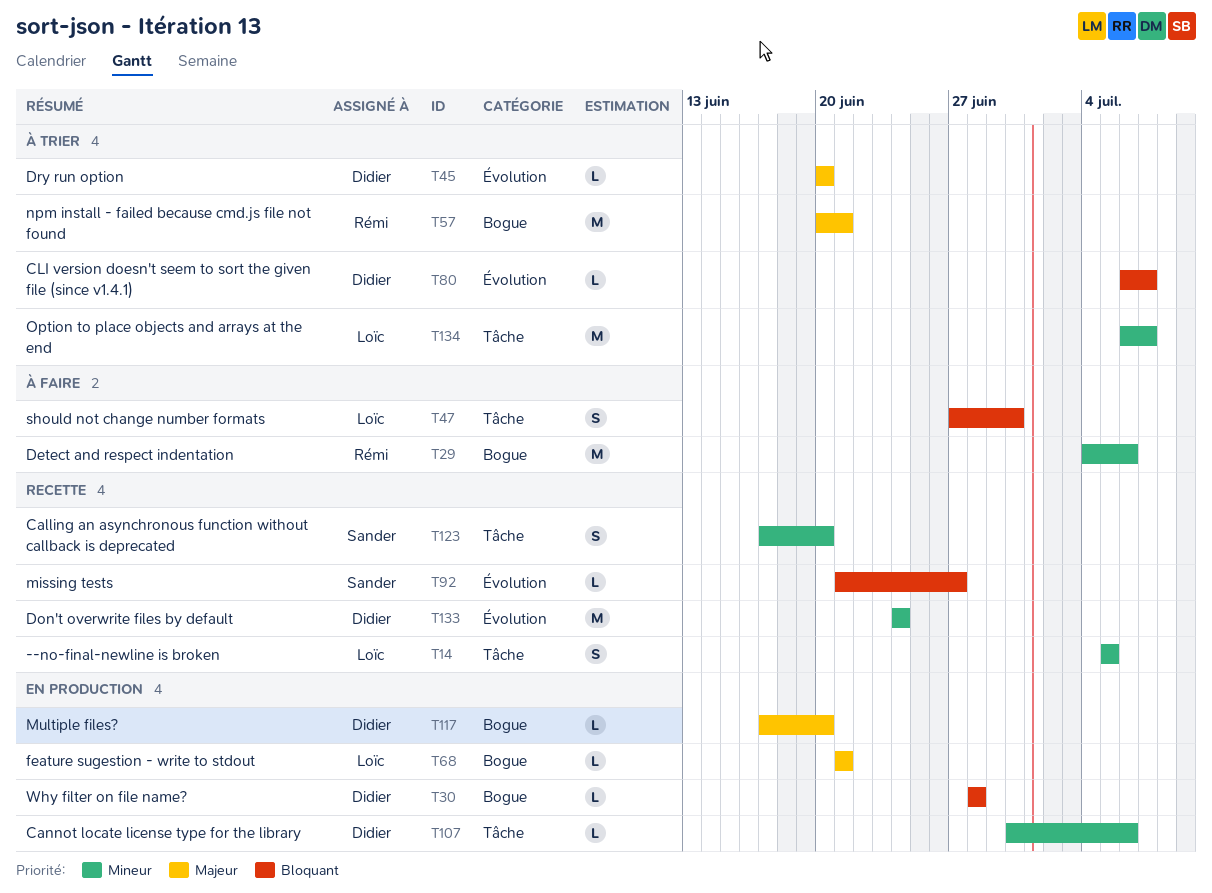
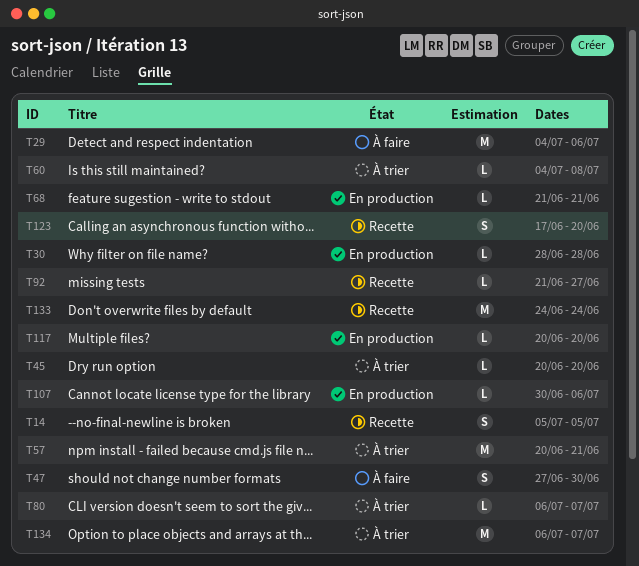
T60: none -> present
T117, start: Jun 17 -> Jun 20

